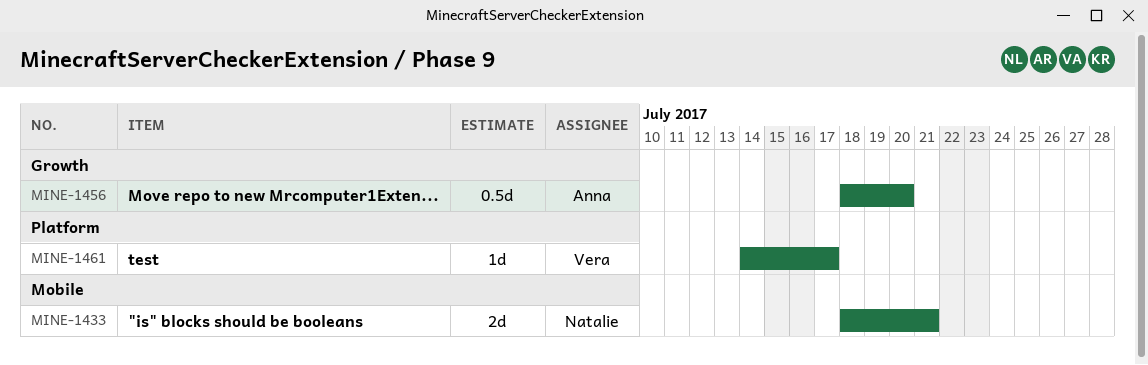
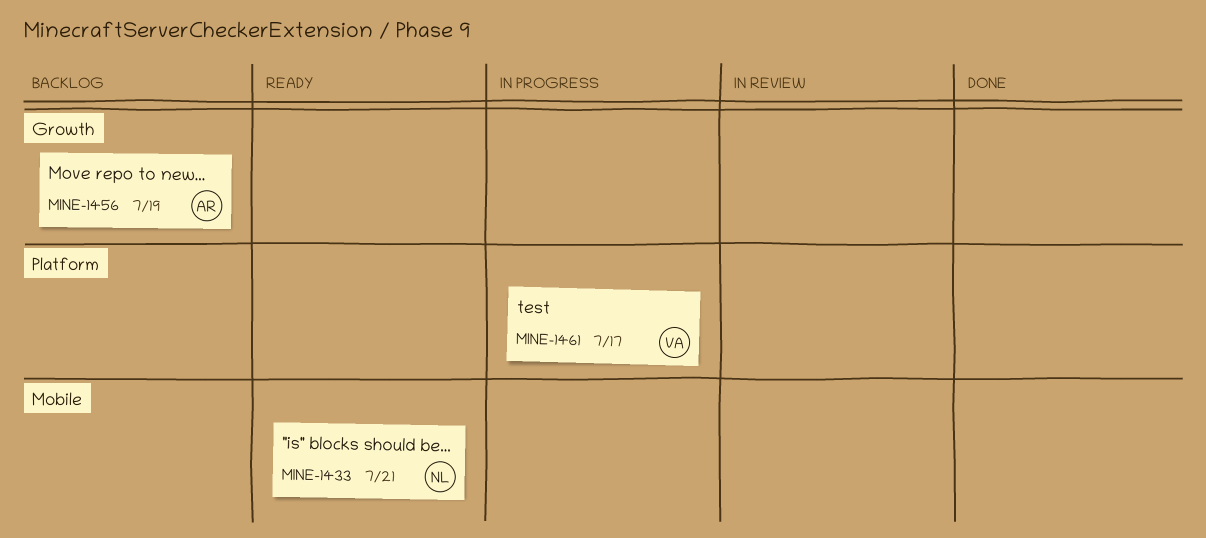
MINE-1456, due: Jul 20 -> Jul 19

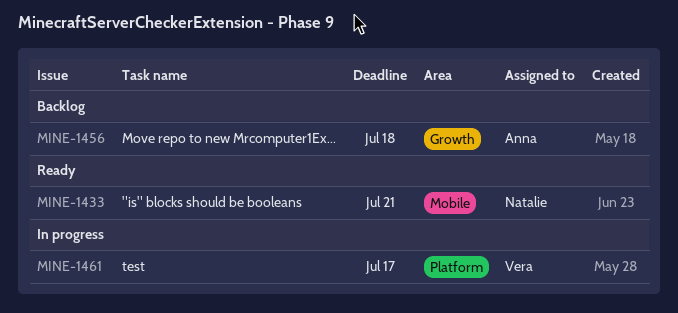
MINE-1456, due: Jul 19 -> Jul 18

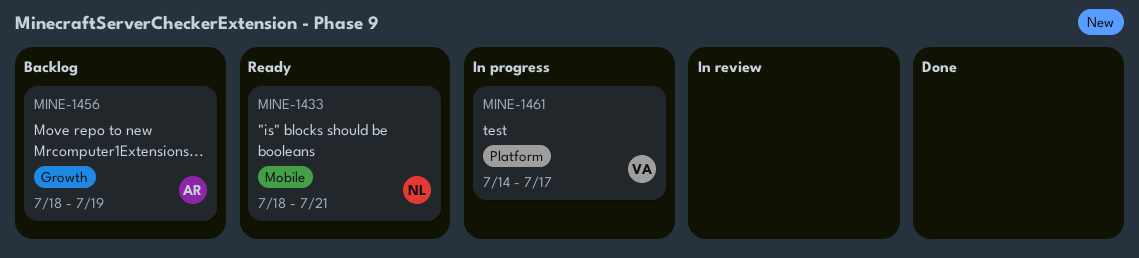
MINE-1456, due: Jul 18 -> Jul 19

